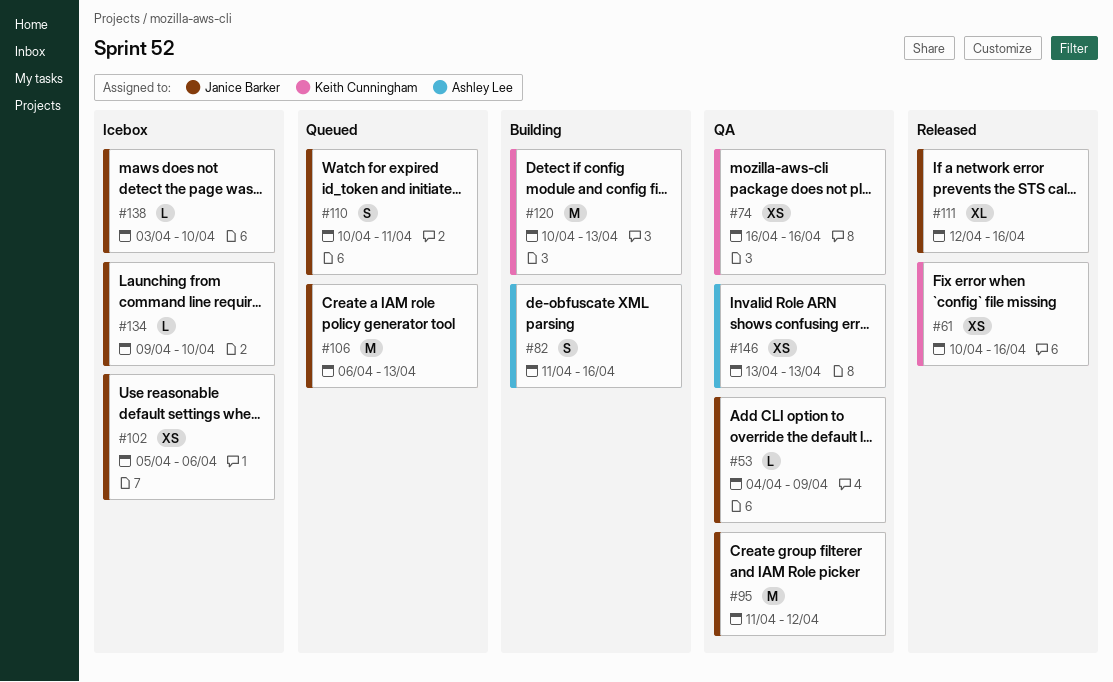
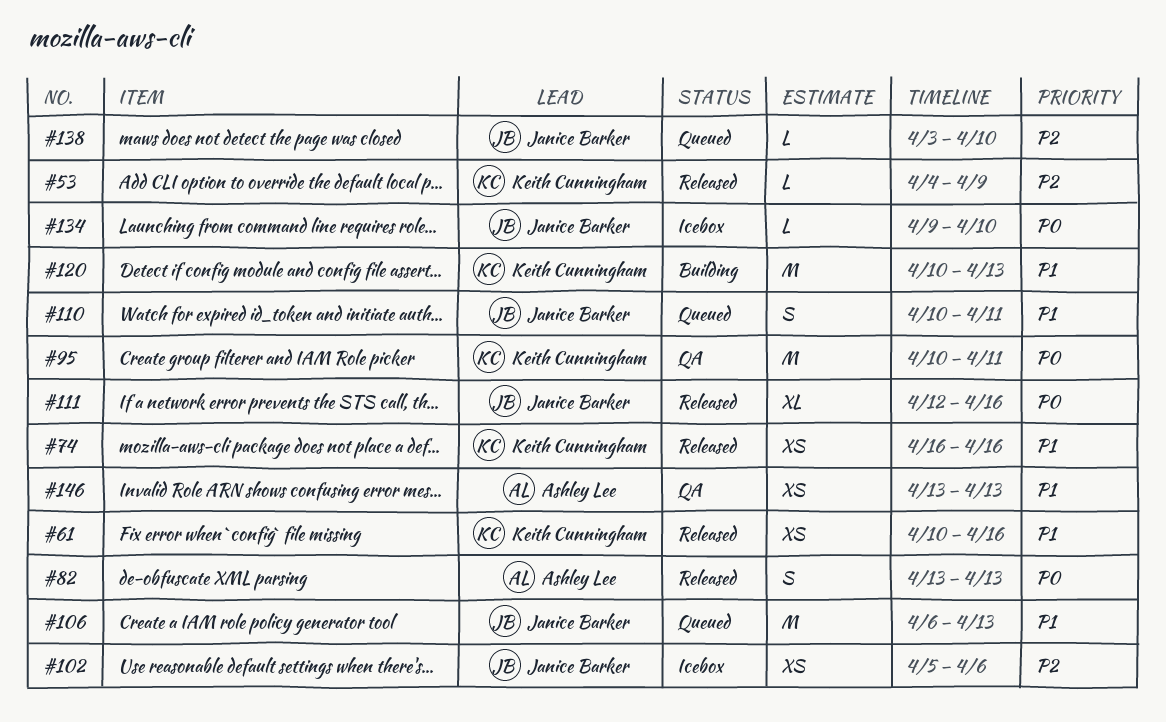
#53, status: QA -> Released
#53, owner: Janice Barker -> Keith Cunningham
#74, status: QA -> Released
#82, status: Building -> Released
#82, start: Apr 11 -> Apr 13
#82, due: Apr 16 -> Apr 13
#95, owner: Janice Barker -> Keith Cunningham
#95, start: Apr 11 -> Apr 10
#95, due: Apr 12 -> Apr 11
#138, status: Icebox -> Queued

